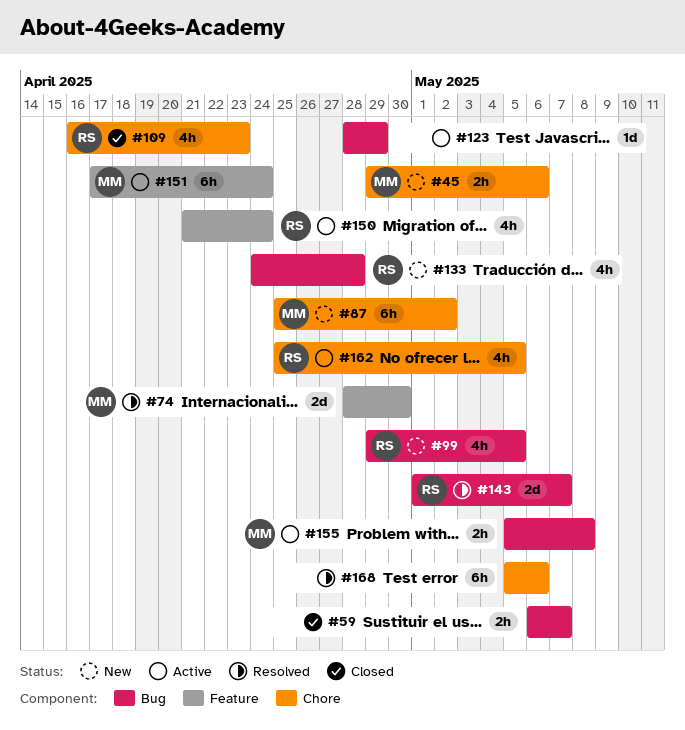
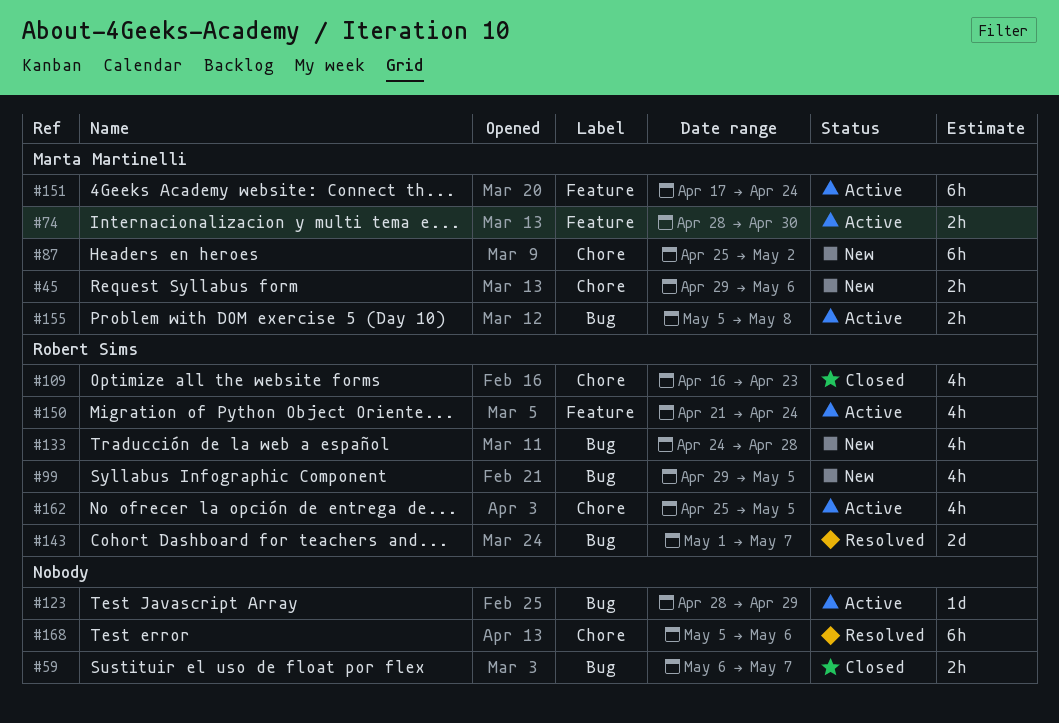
#74, status: Resolved -> Active
#74, estimate: 2d -> 2h

